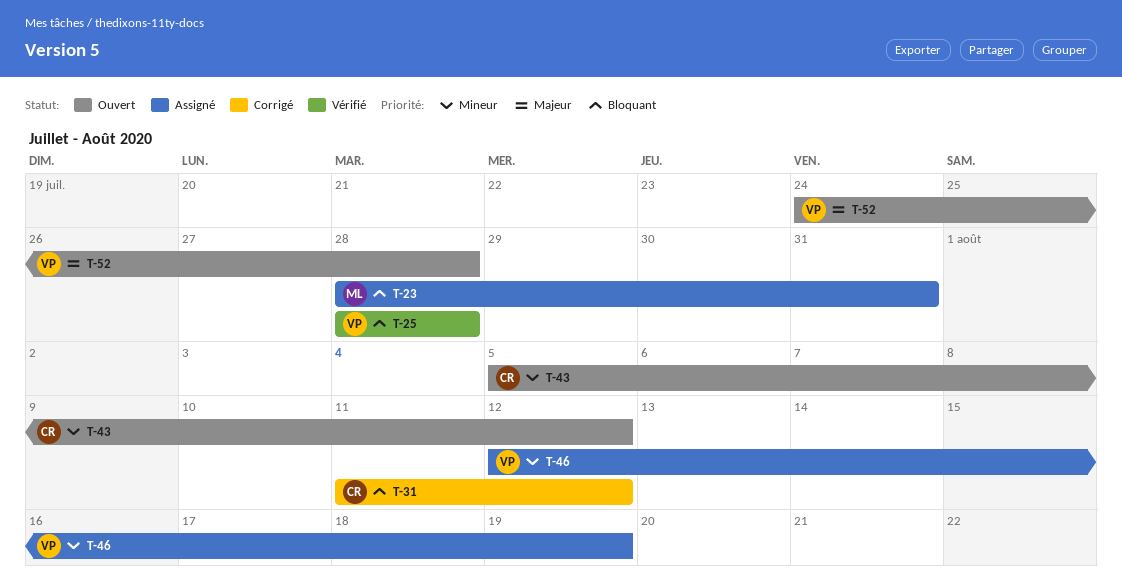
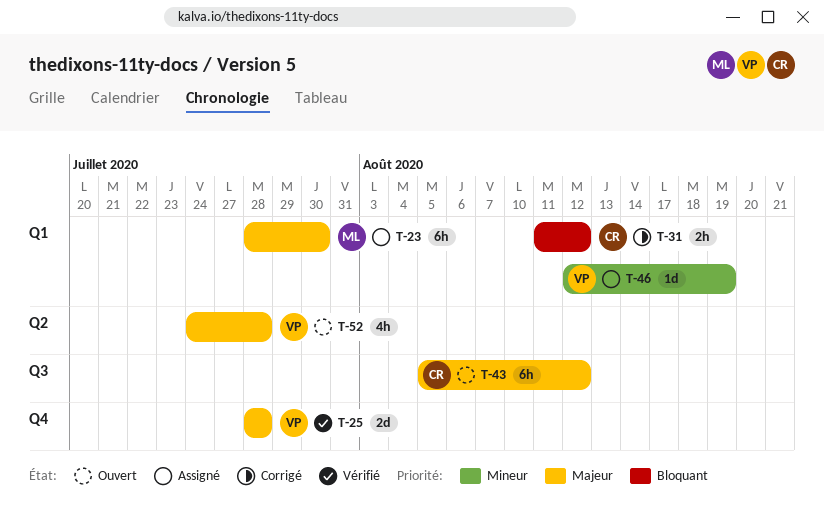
T-23, priority: Bloquant -> Majeur
T-23, due: Jul 31 -> Jul 30
T-25, priority: Bloquant -> Majeur
T-43, priority: Mineur -> Majeur

